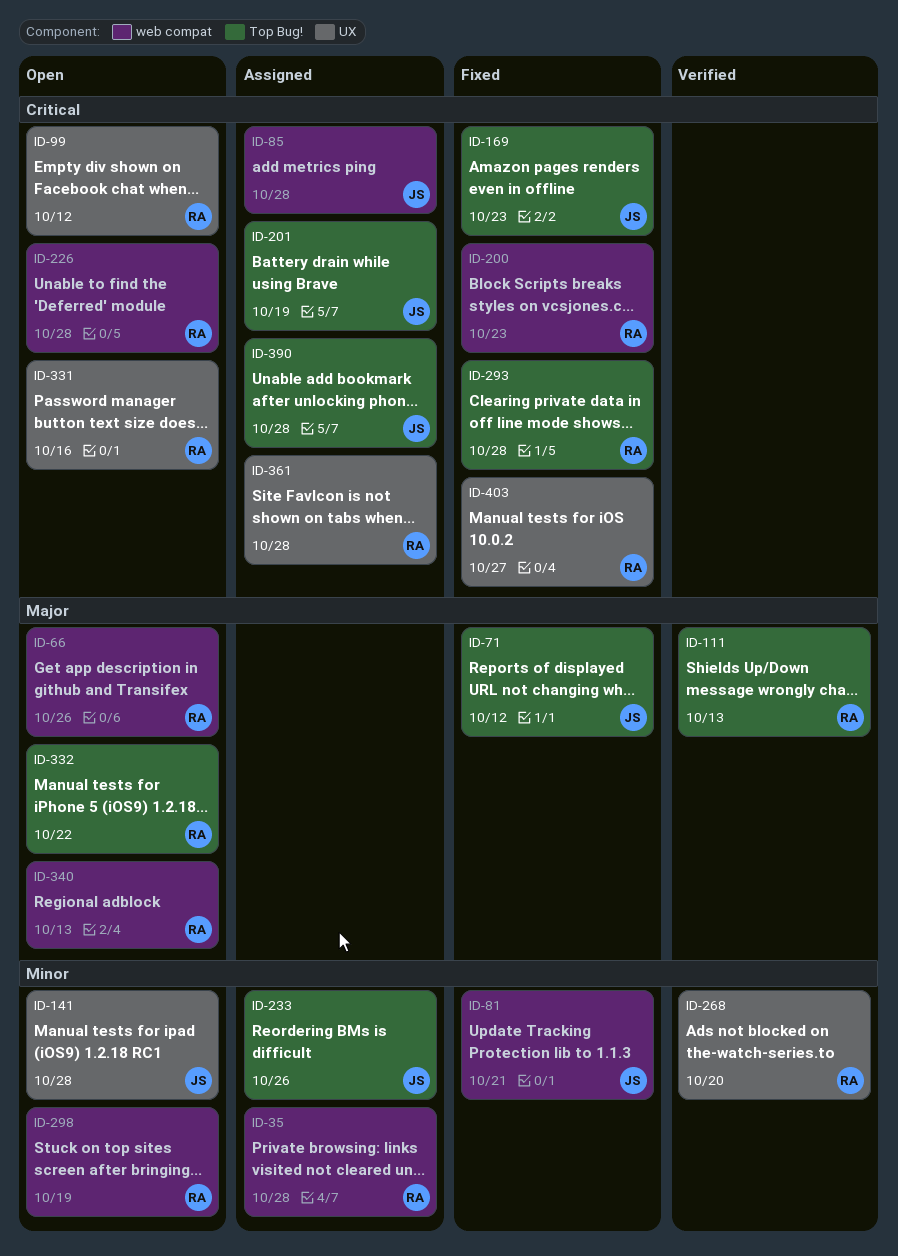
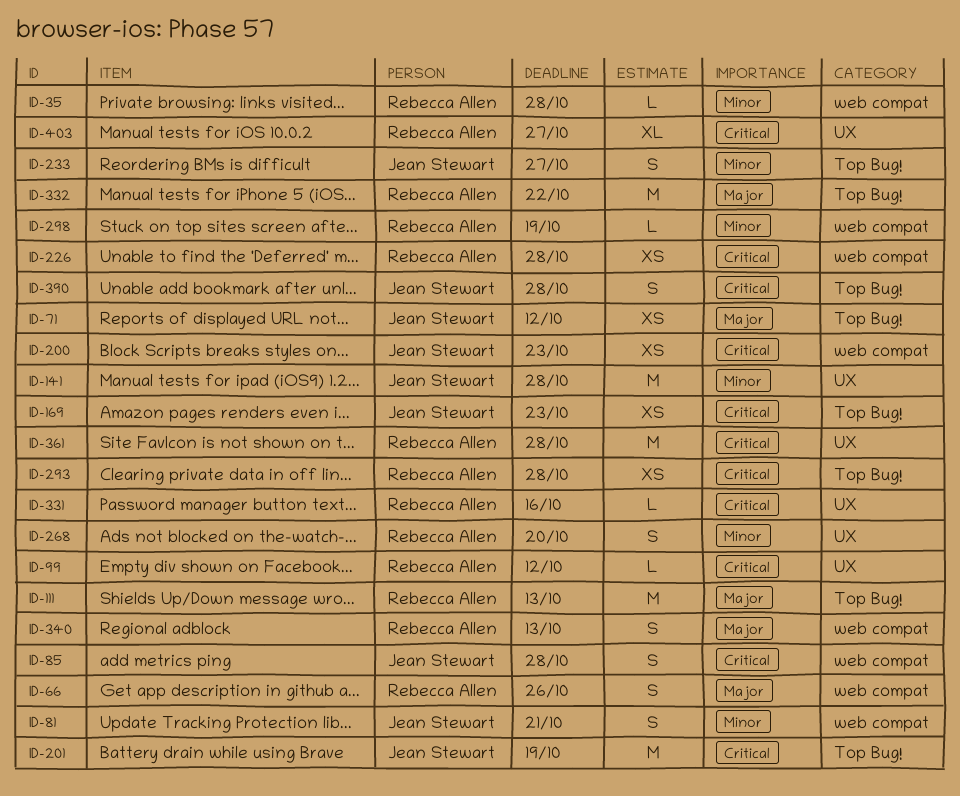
ID-200, owner: Rebecca Allen -> Jean Stewart
ID-233, due: Oct 26 -> Oct 27

